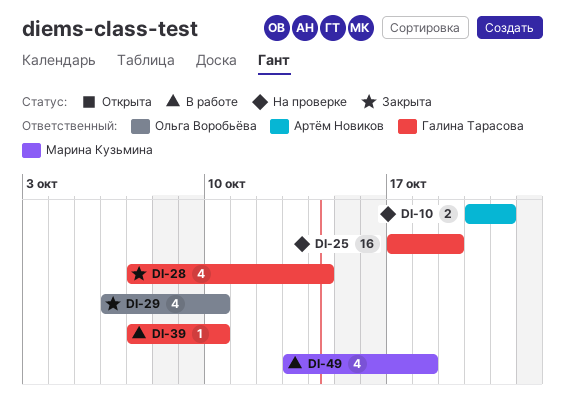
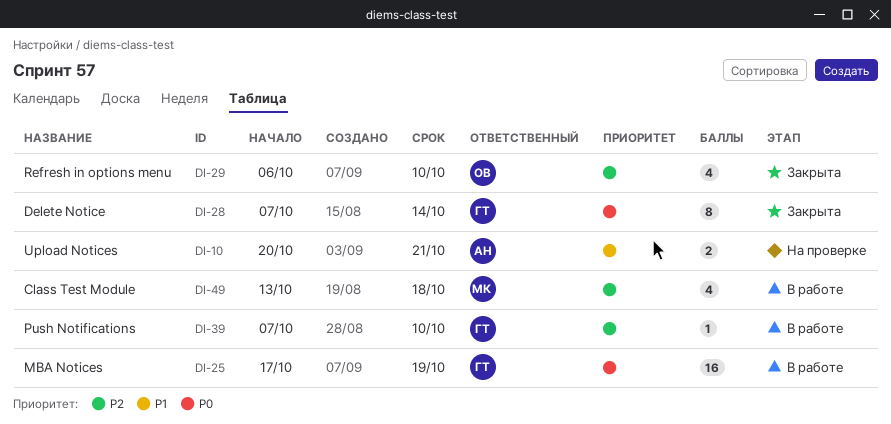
DI-25, status: На проверке -> В работе
DI-28, estimate: 4 -> 8

